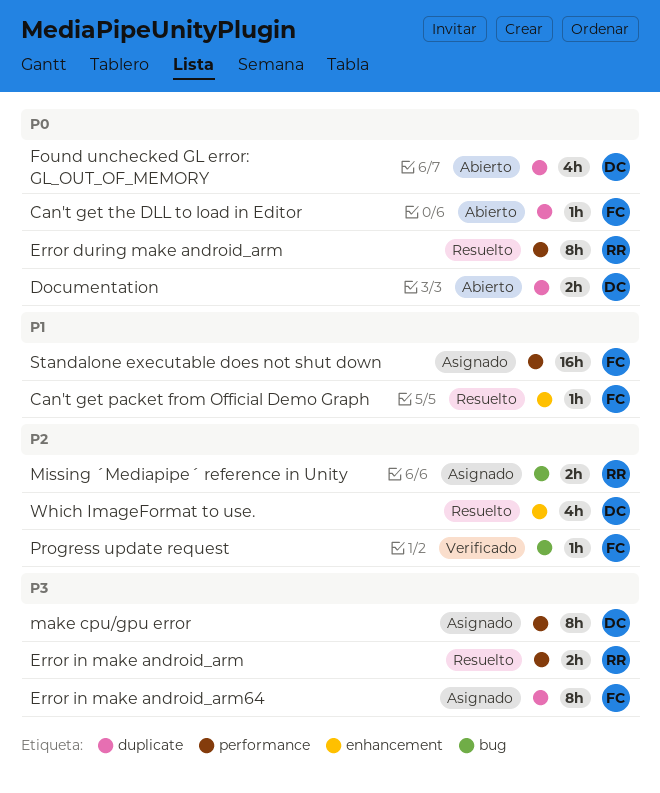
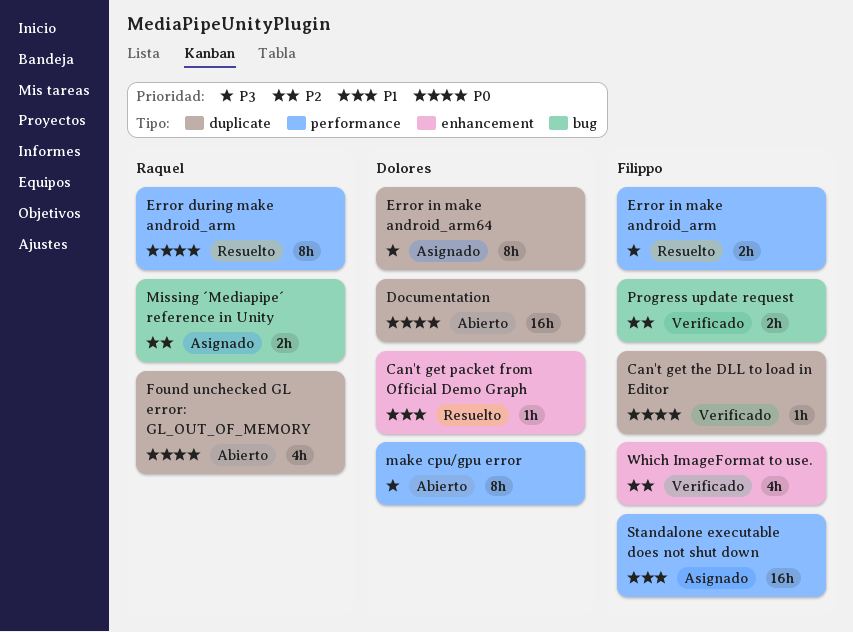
Can't get packet from Official Demo Graph, owner: Filippo -> Dolores
Can't get the DLL to load in Editor, status: Abierto -> Verificado
Documentation, estimate: 2h -> 16h
Error in make android_arm, owner: Raquel -> Filippo
Error in make android_arm64, owner: Filippo -> Dolores
Found unchecked GL error: GL_OUT_OF_MEMORY, owner: Dolores -> Raquel
make cpu/gpu error, status: Asignado -> Abierto
Progress update request, estimate: 1h -> 2h
Which ImageFormat to use., status: Resuelto -> Verificado
Which ImageFormat to use., owner: Dolores -> Filippo

